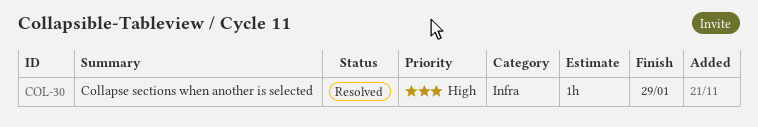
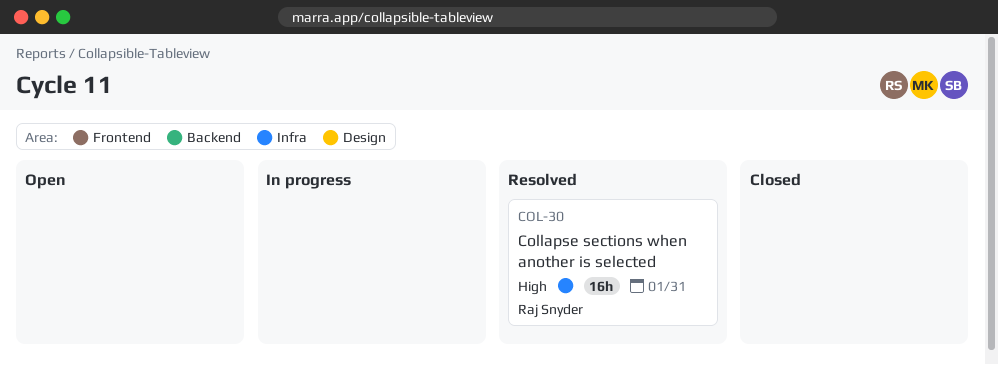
COL-30, estimate: 1h -> 16h
COL-30, due: Jan 29 -> Jan 31

